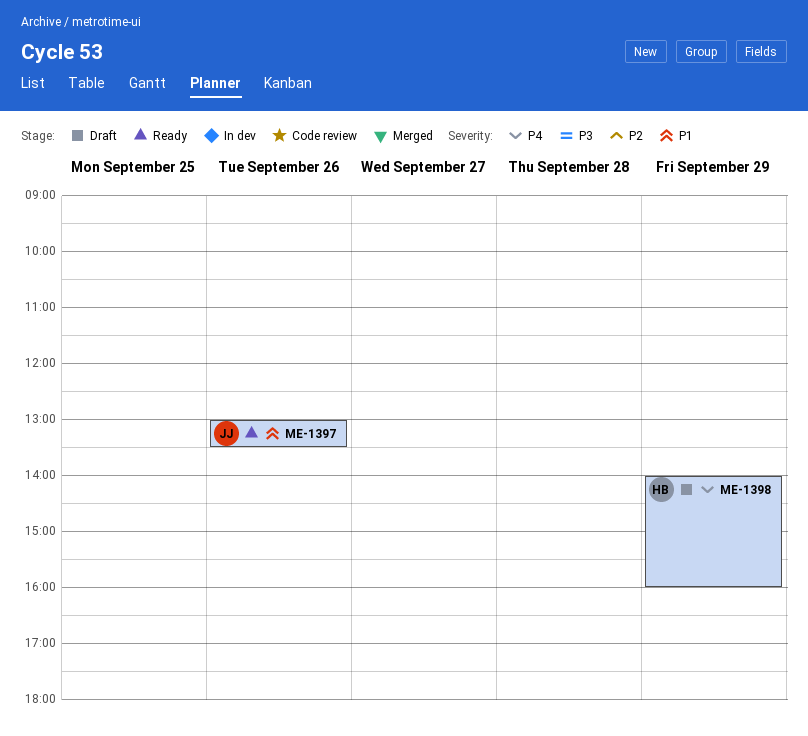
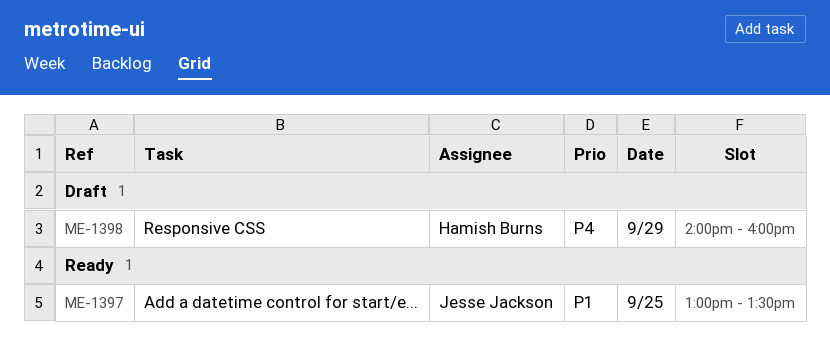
ME-1397, day: Sep 26 -> Sep 25

